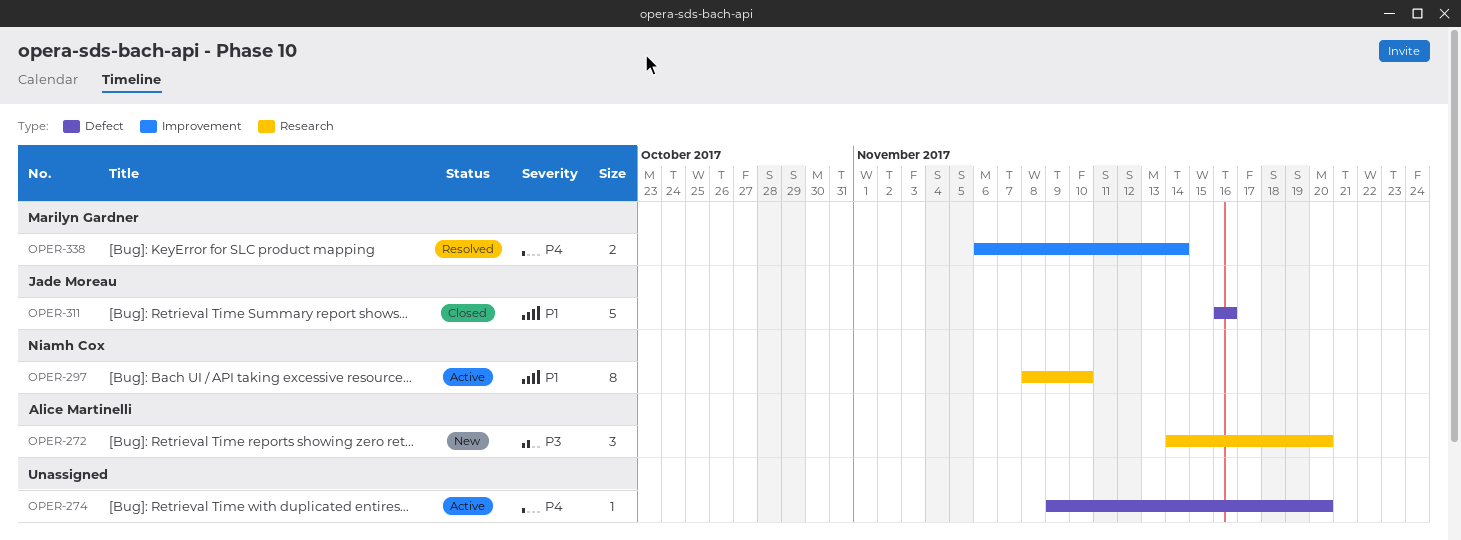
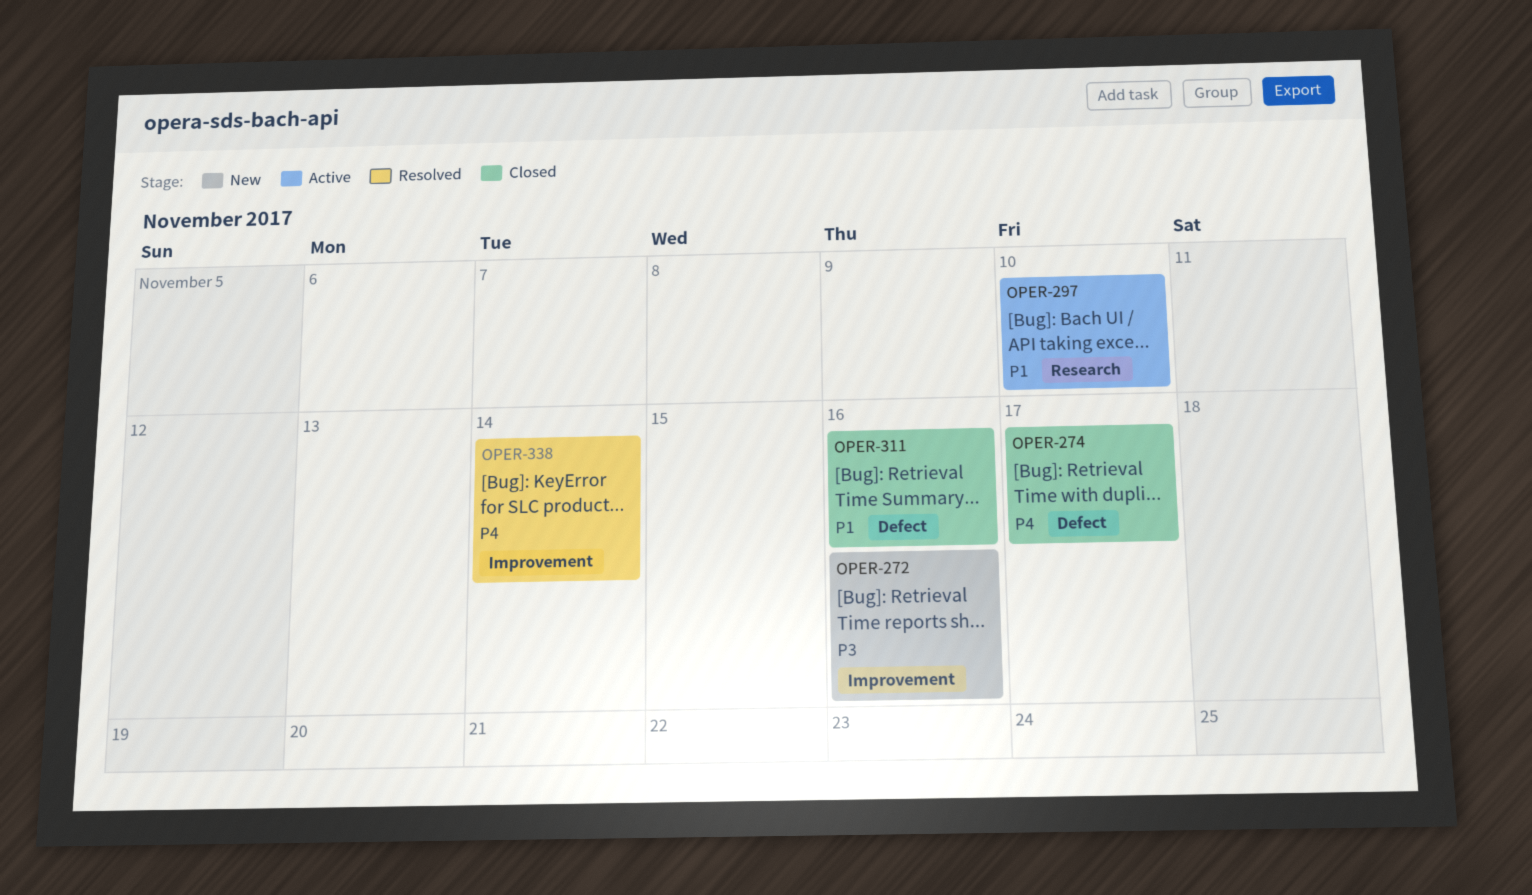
OPER-272, label: Research -> Improvement
OPER-272, due: Nov 20 -> Nov 16
OPER-274, status: Active -> Closed
OPER-274, due: Nov 20 -> Nov 17

